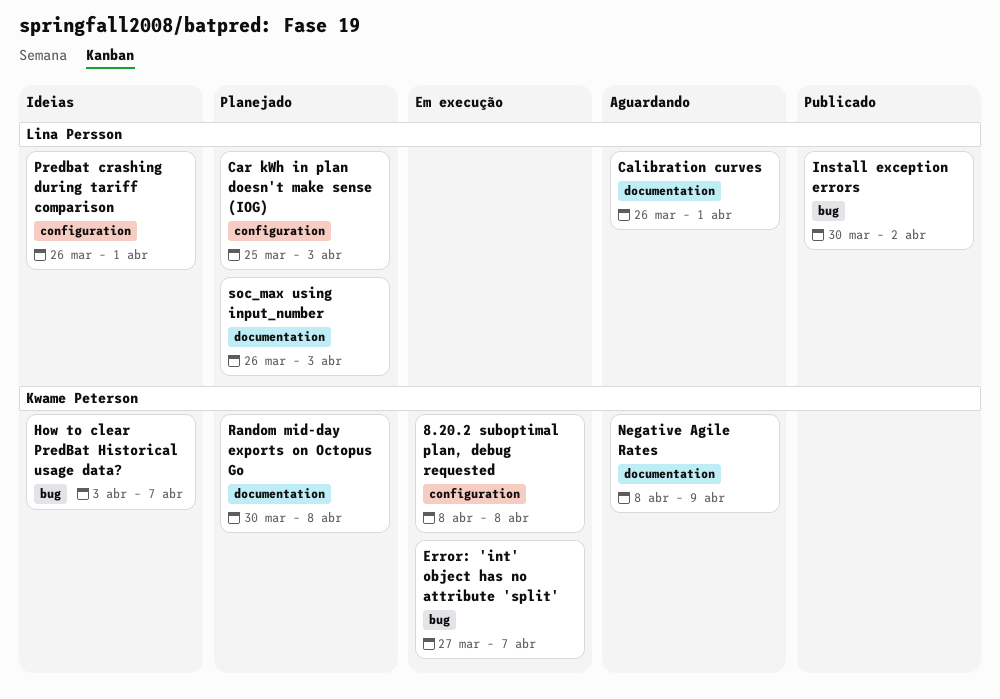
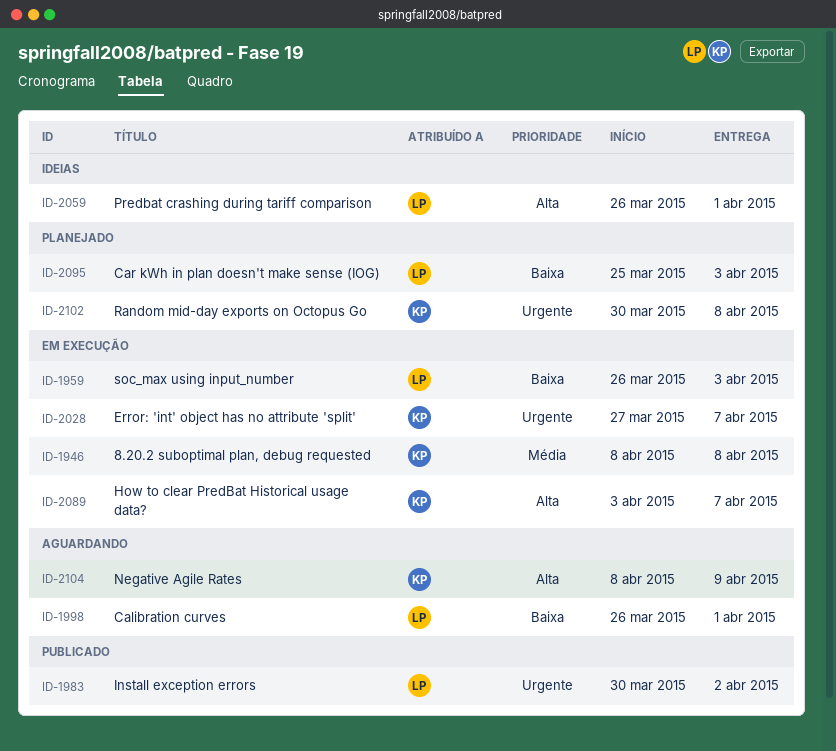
How to clear PredBat Historical usage data?, status: Ideias -> Em execução
soc_max using input_number, status: Planejado -> Em execução

